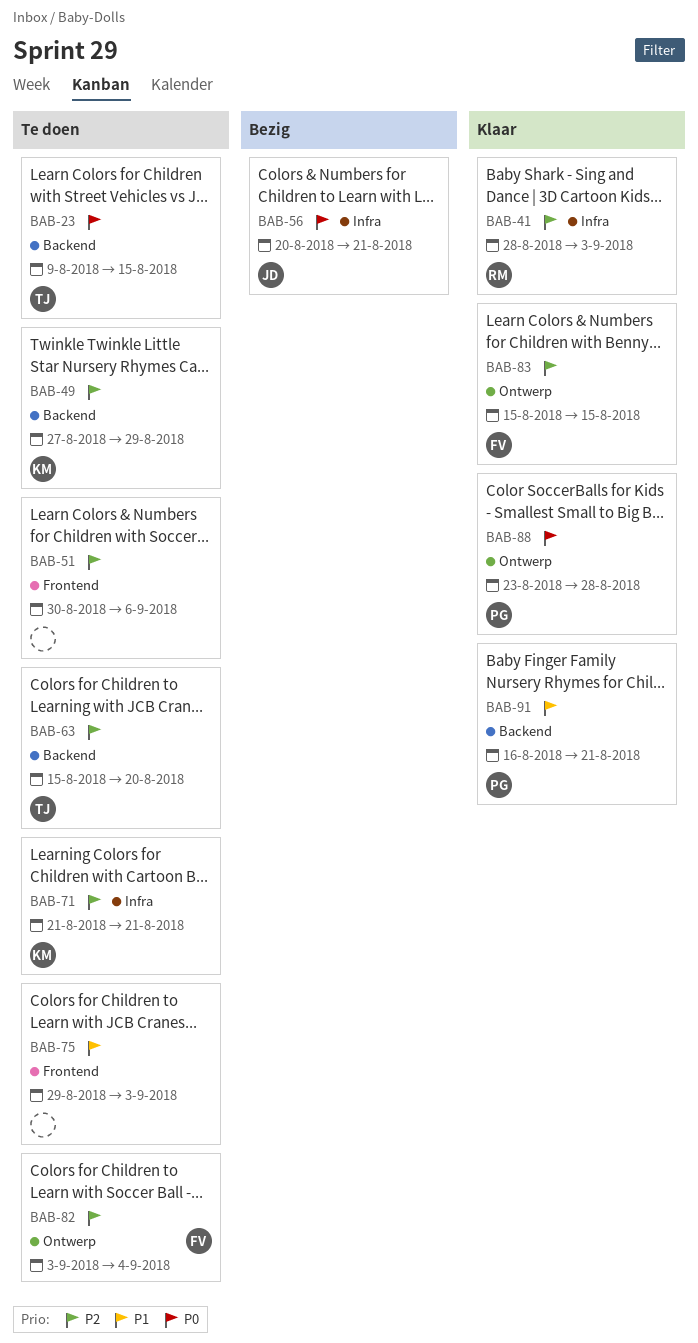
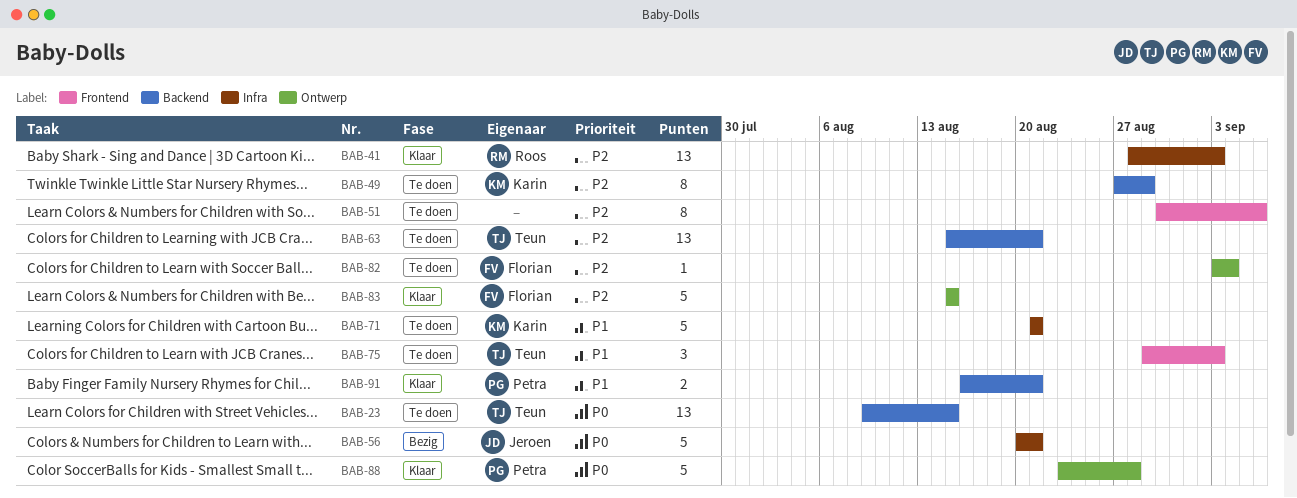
BAB-63, due: Aug 20 -> Aug 21
BAB-71, priority: P2 -> P1
BAB-75, owner: none -> Teun

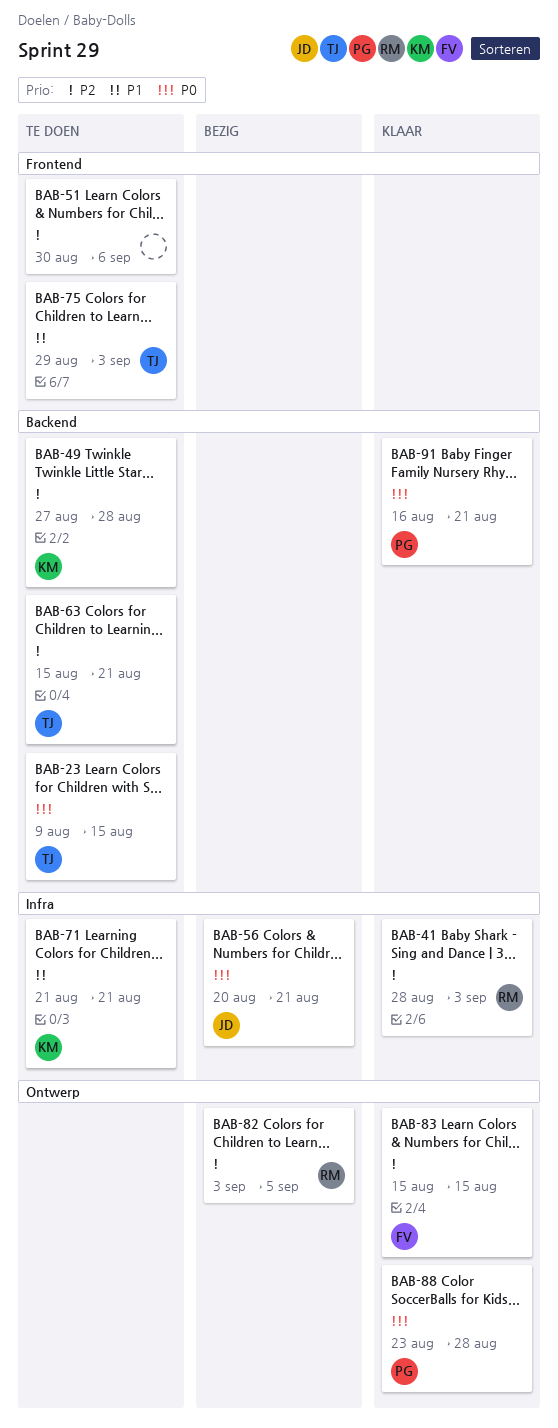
BAB-49, due: Aug 29 -> Aug 28
BAB-82, status: Te doen -> Bezig
BAB-82, owner: Florian -> Roos
BAB-82, due: Sep 4 -> Sep 5
BAB-91, priority: P1 -> P0

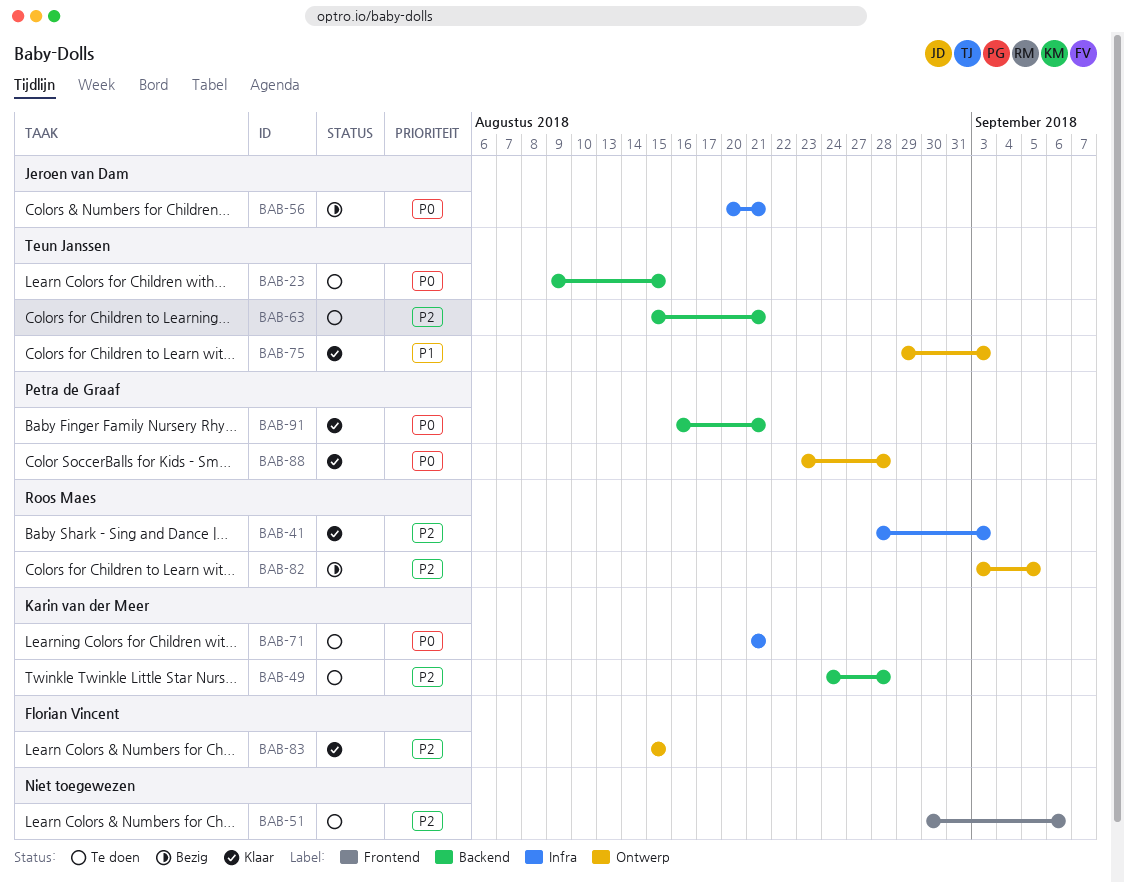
BAB-49, start: Aug 27 -> Aug 24
BAB-71, priority: P1 -> P0
BAB-75, status: Te doen -> Klaar
BAB-75, label: Frontend -> Ontwerp

